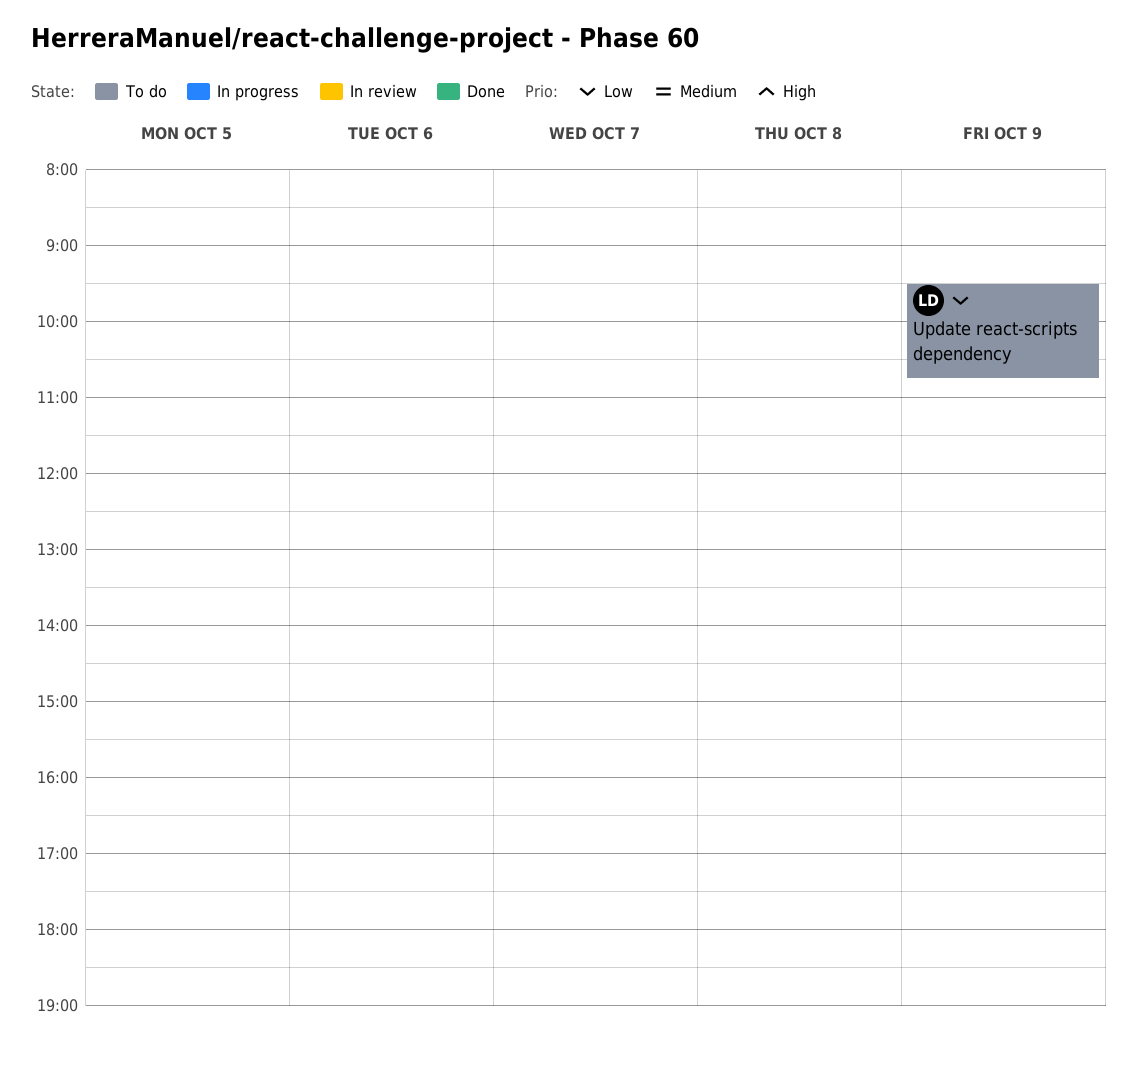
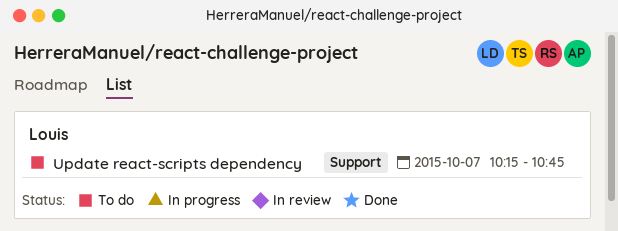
Update react-scripts dependency, day: Oct 9 -> Oct 7
Update react-scripts dependency, begins: 09:30 -> 10:15

